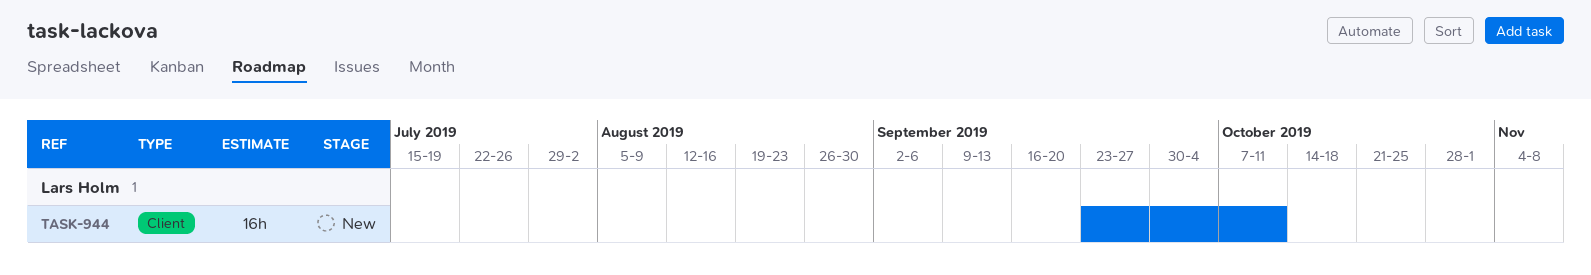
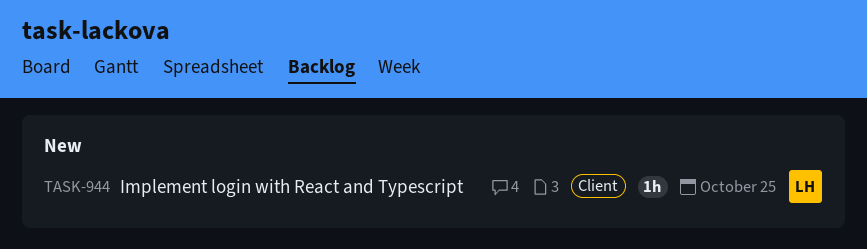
TASK-944, estimate: 16h -> 1h
TASK-944, due: Oct 11 -> Oct 25

